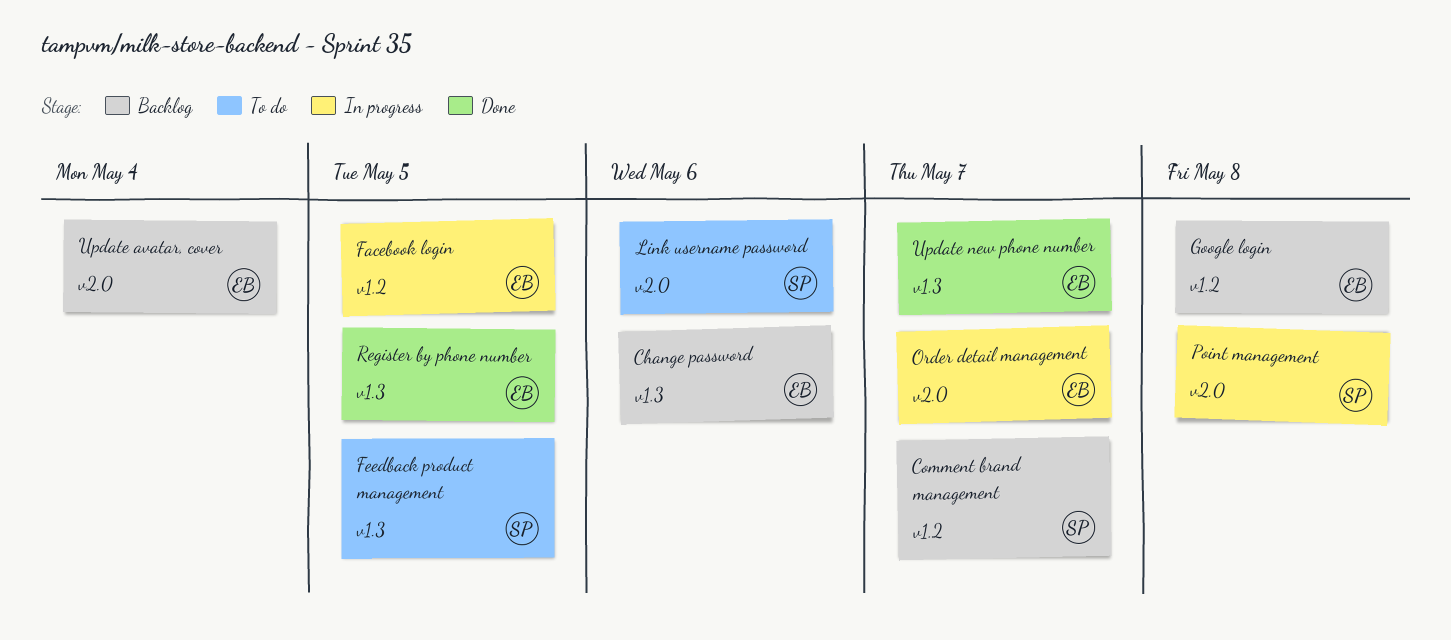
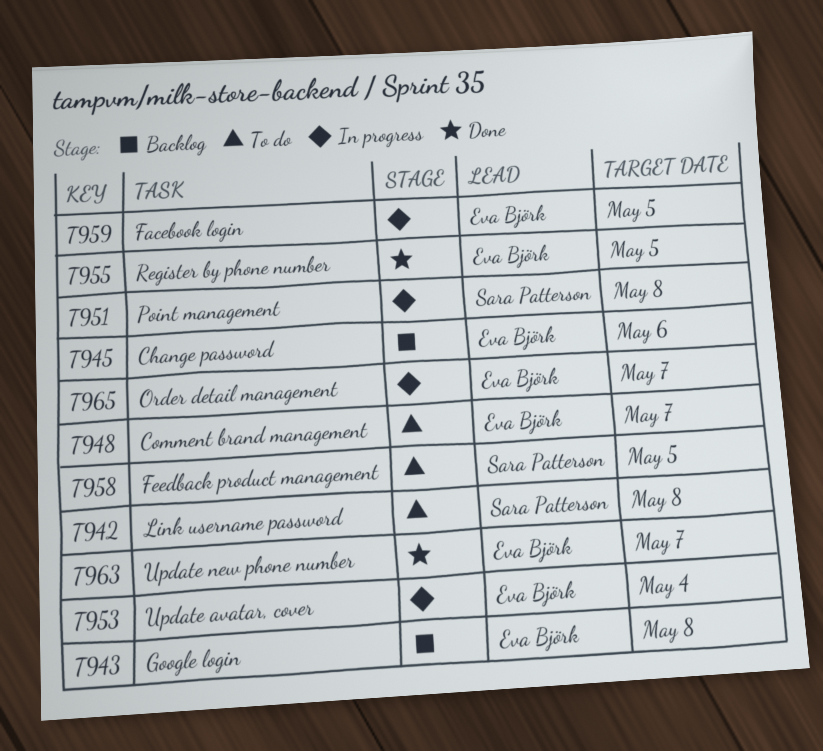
Comment brand management, status: Backlog -> To do
Comment brand management, owner: Sara Patterson -> Eva Björk
Link username password, due: May 6 -> May 8
Update avatar, cover, status: Backlog -> In progress

